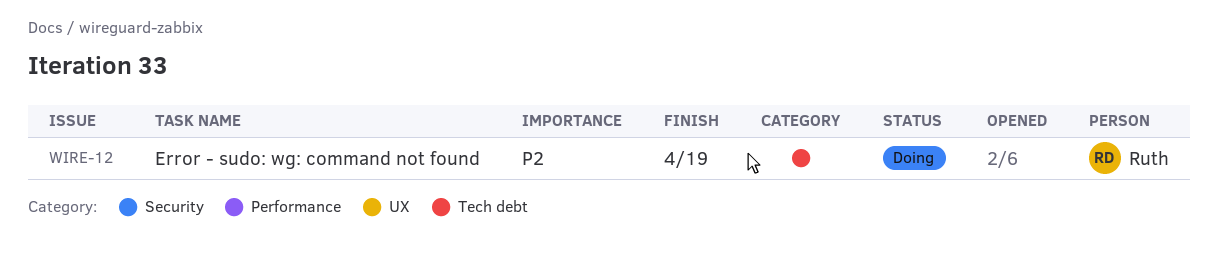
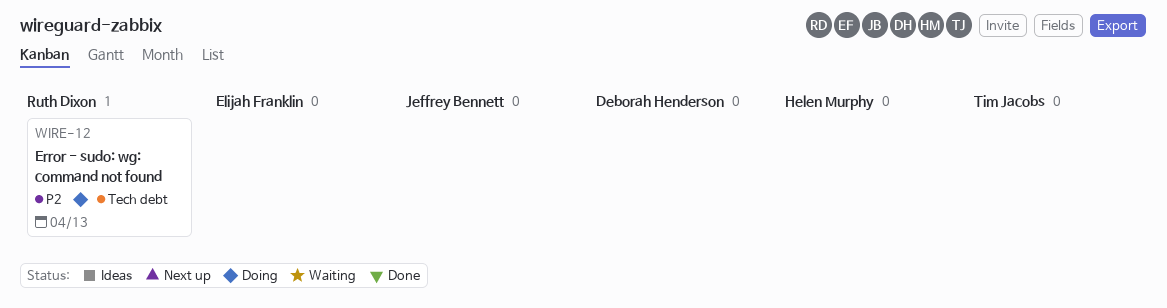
WIRE-12, due: Apr 19 -> Apr 13

